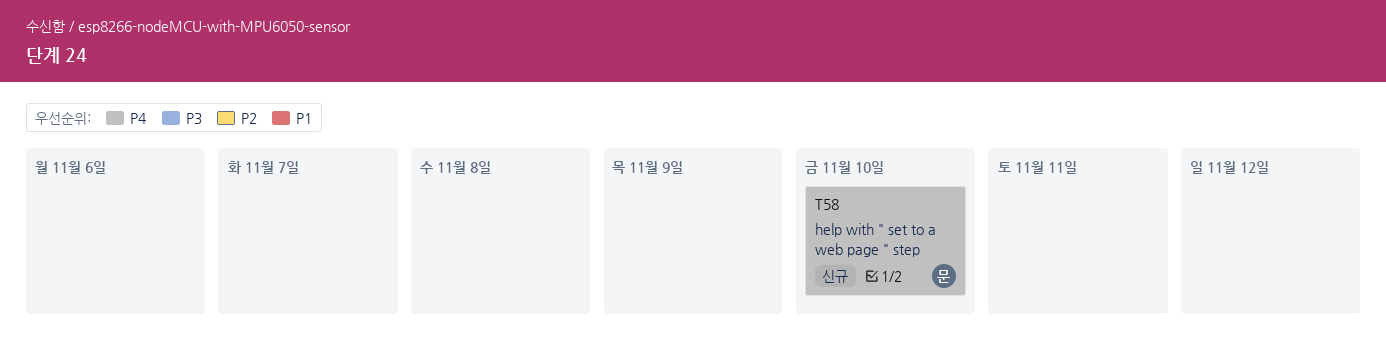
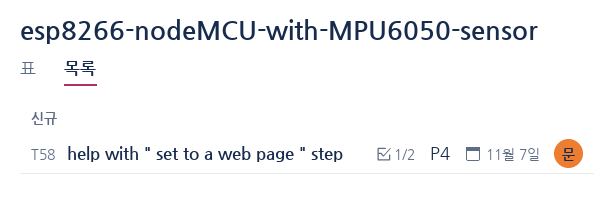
T58, due: Nov 10 -> Nov 7

